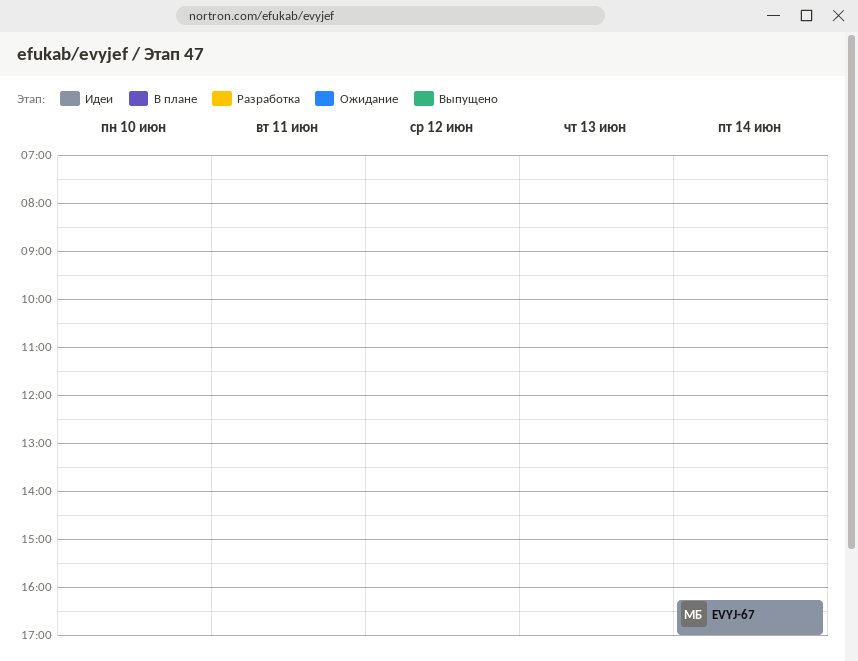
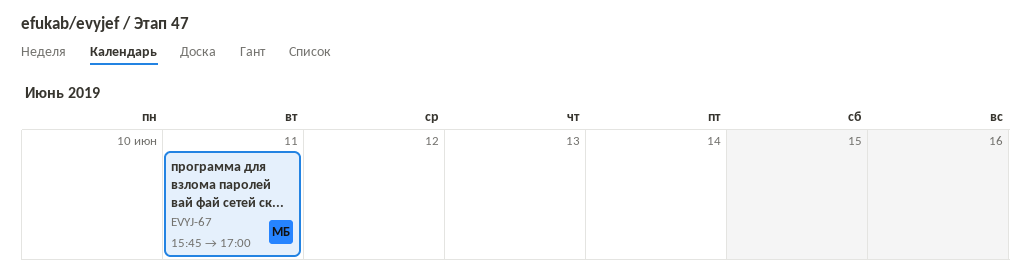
EVYJ-67, day: Jun 14 -> Jun 11
EVYJ-67, begins: 16:15 -> 15:45

